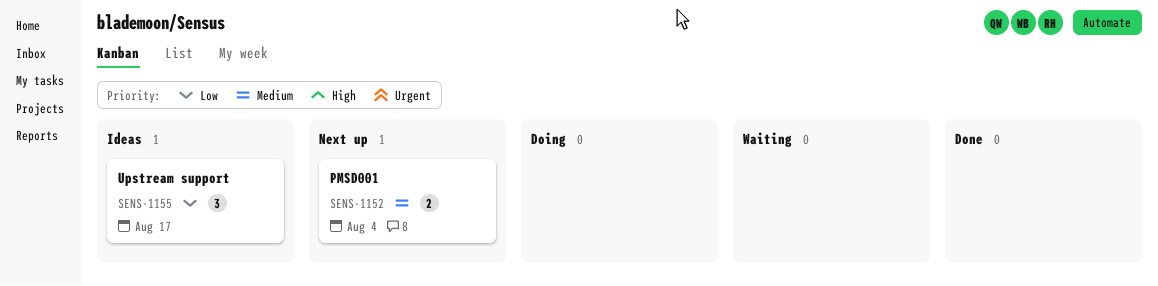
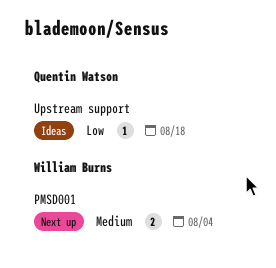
Upstream support, estimate: 3 -> 1
Upstream support, due: Aug 17 -> Aug 18

